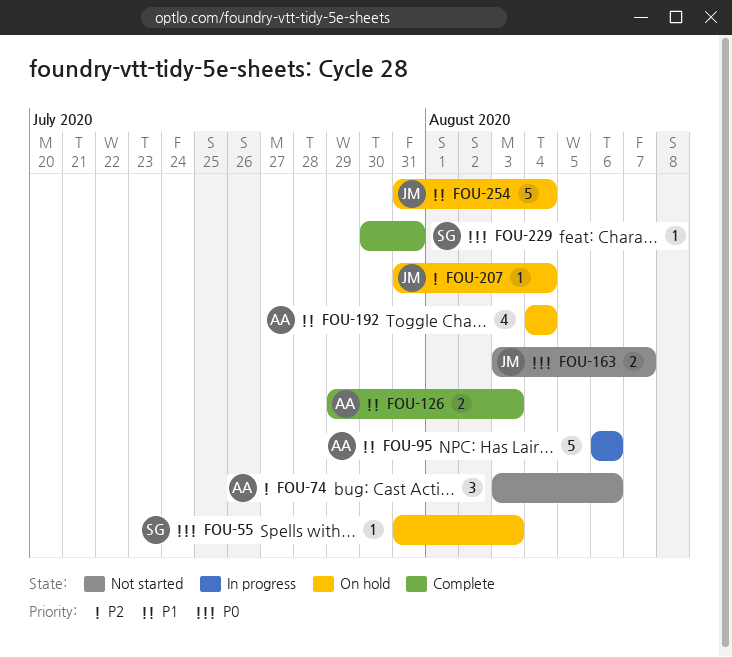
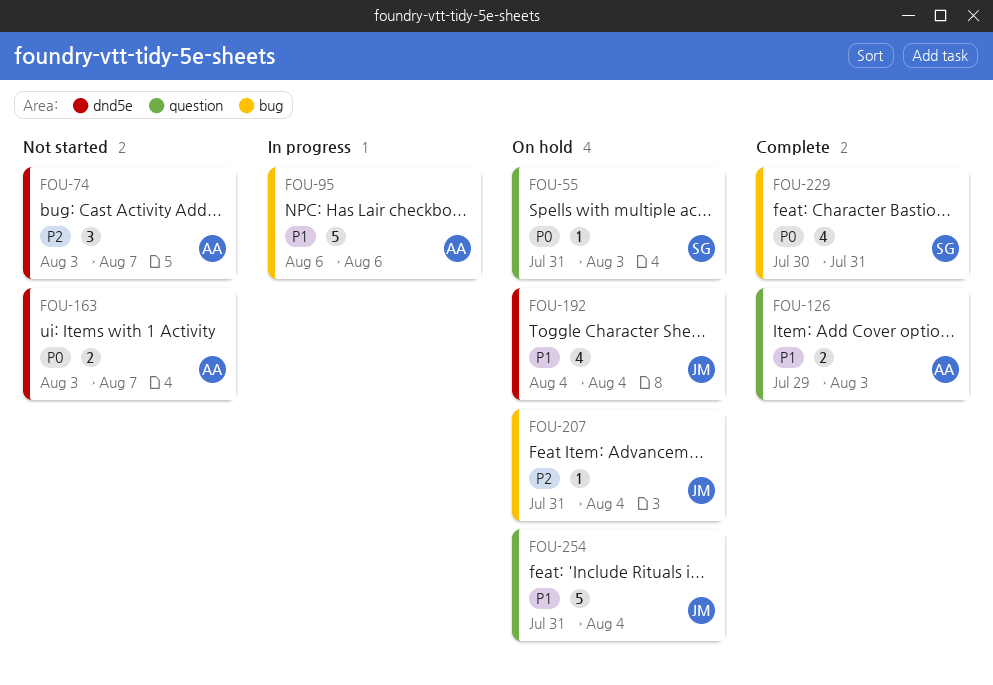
FOU-74, due: Aug 6 -> Aug 7
FOU-163, owner: JM -> AA
FOU-192, owner: AA -> JM
FOU-229, estimate: 1 -> 4

